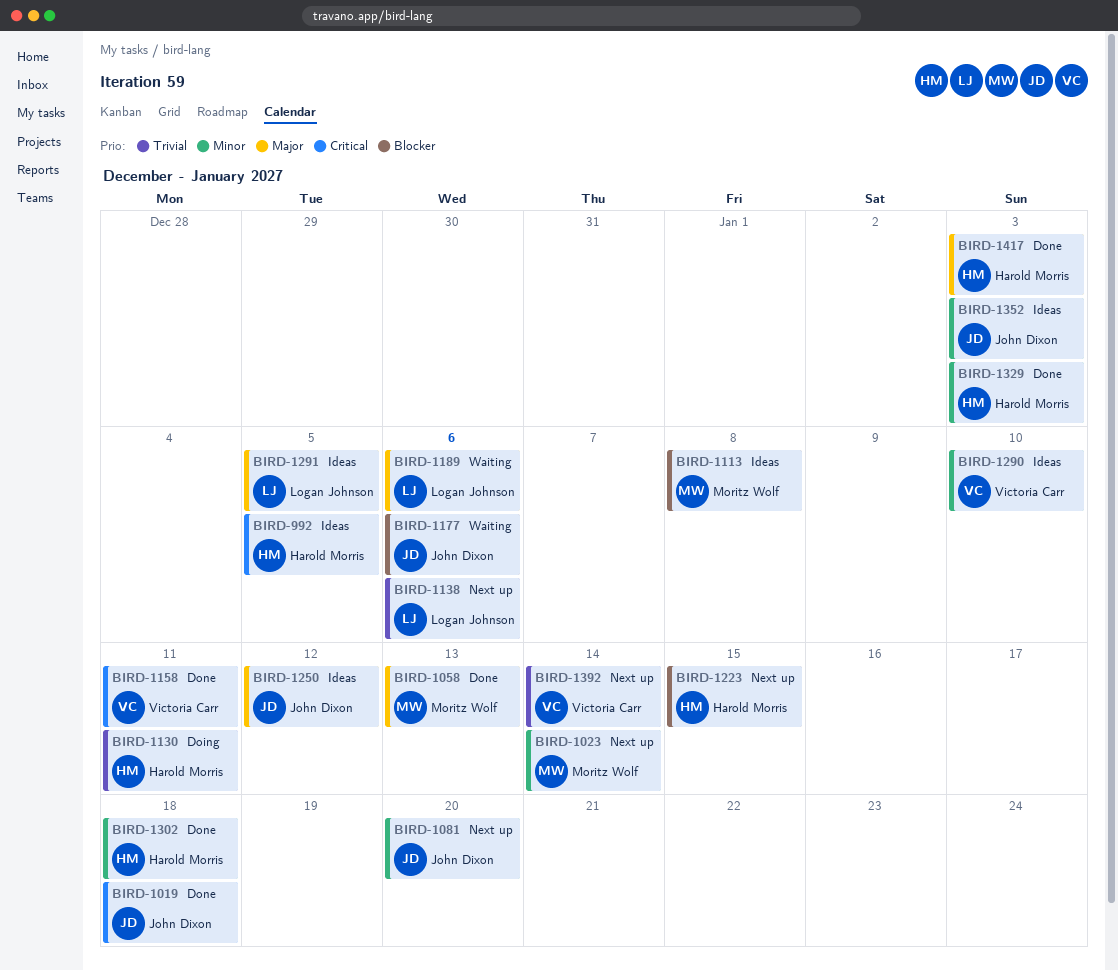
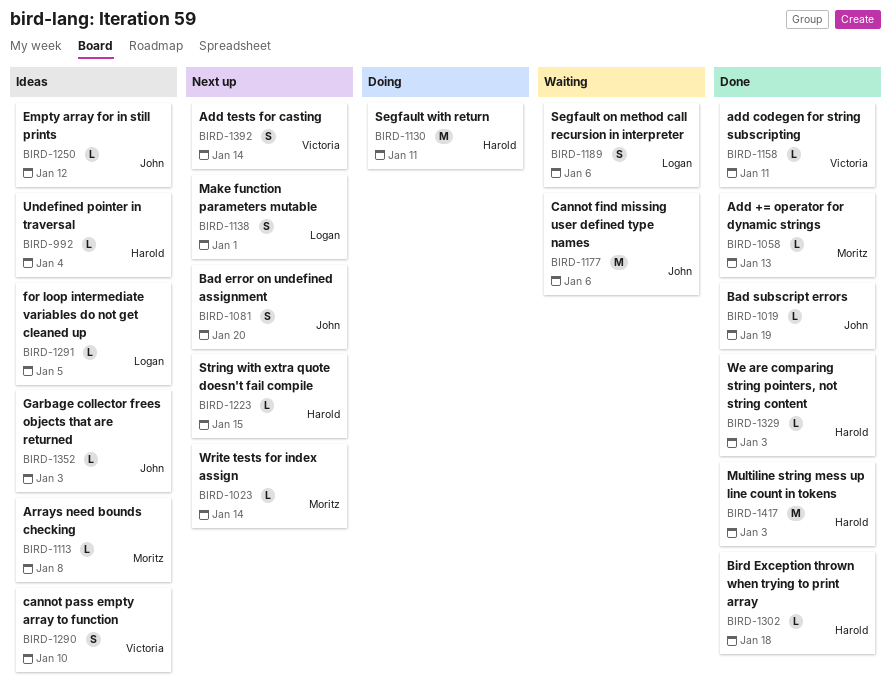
BIRD-992, due: Jan 5 -> Jan 4
BIRD-1019, due: Jan 18 -> Jan 19
BIRD-1138, due: Jan 6 -> Jan 1

